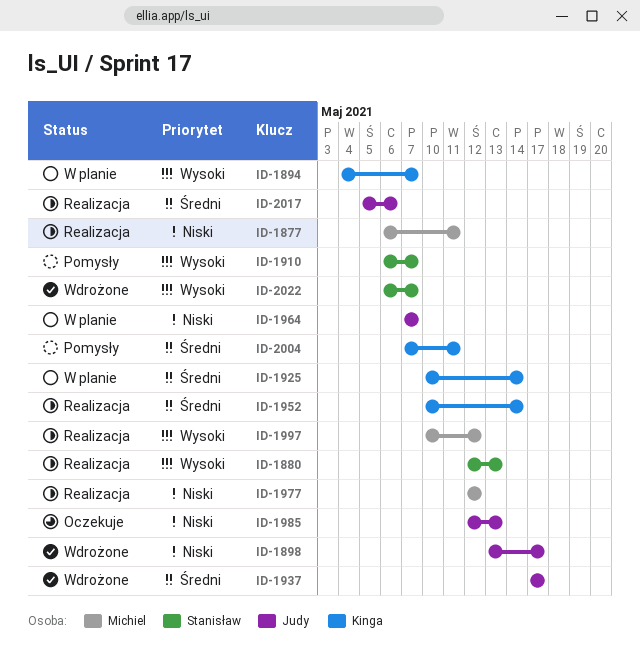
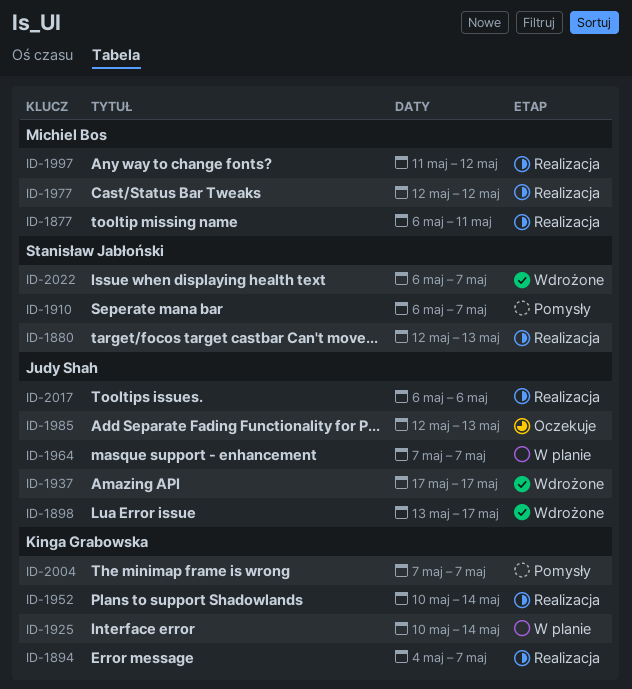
ID-1894, status: W planie -> Realizacja
ID-1997, start: May 10 -> May 11
ID-2004, due: May 11 -> May 7
ID-2017, start: May 5 -> May 6

